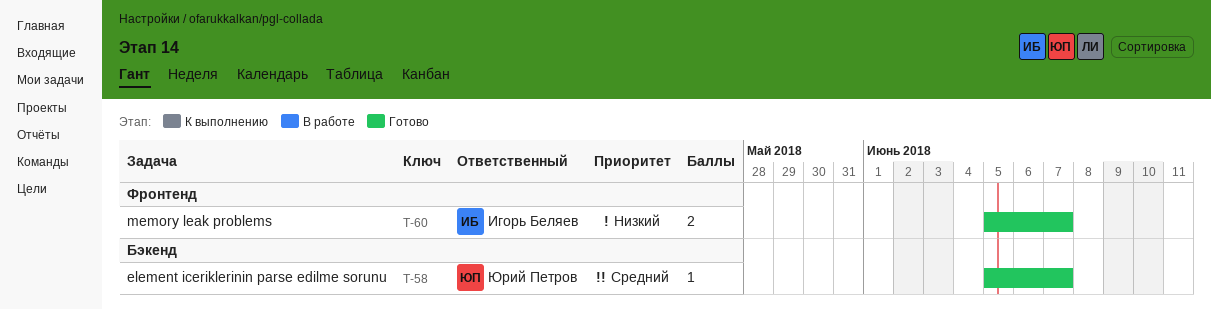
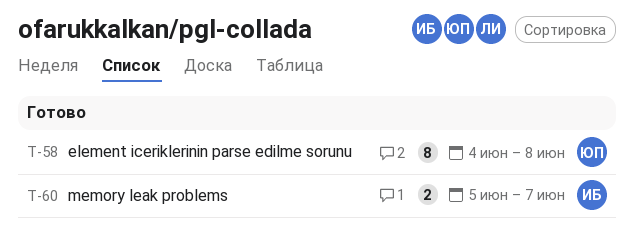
T-58, estimate: 1 -> 8
T-58, start: Jun 5 -> Jun 4
T-58, due: Jun 7 -> Jun 8

